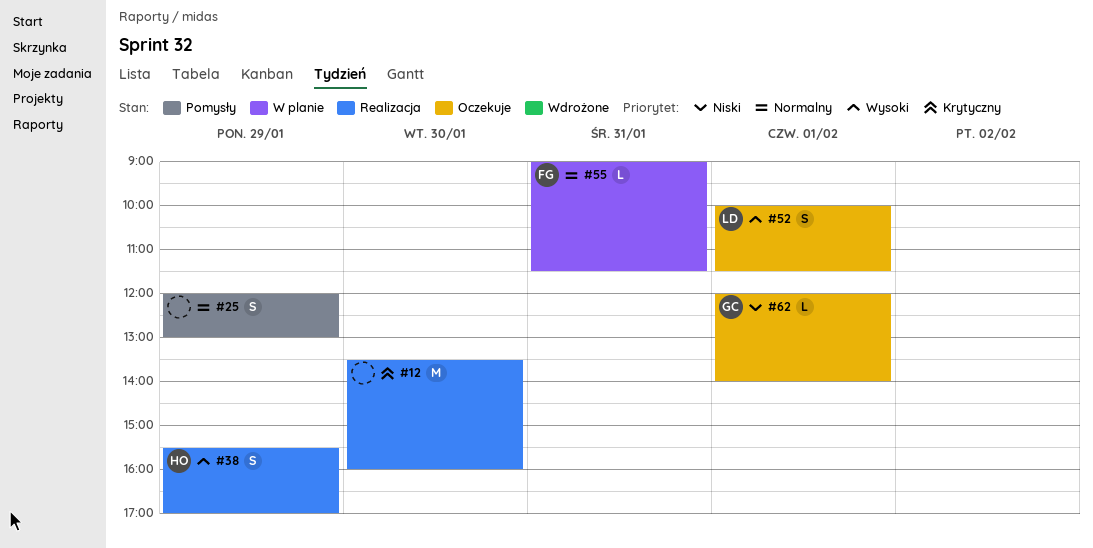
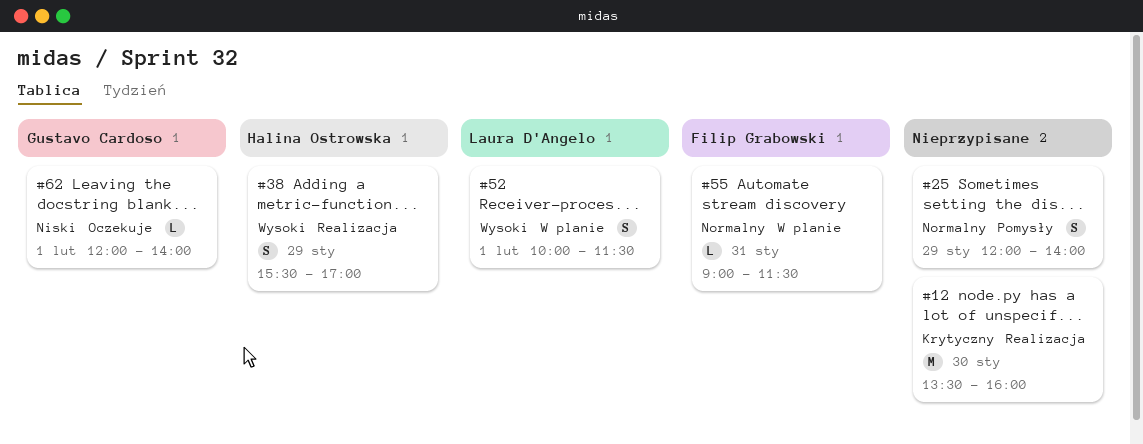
#25, ends: 13:00 -> 14:00
#52, status: Oczekuje -> W planie

